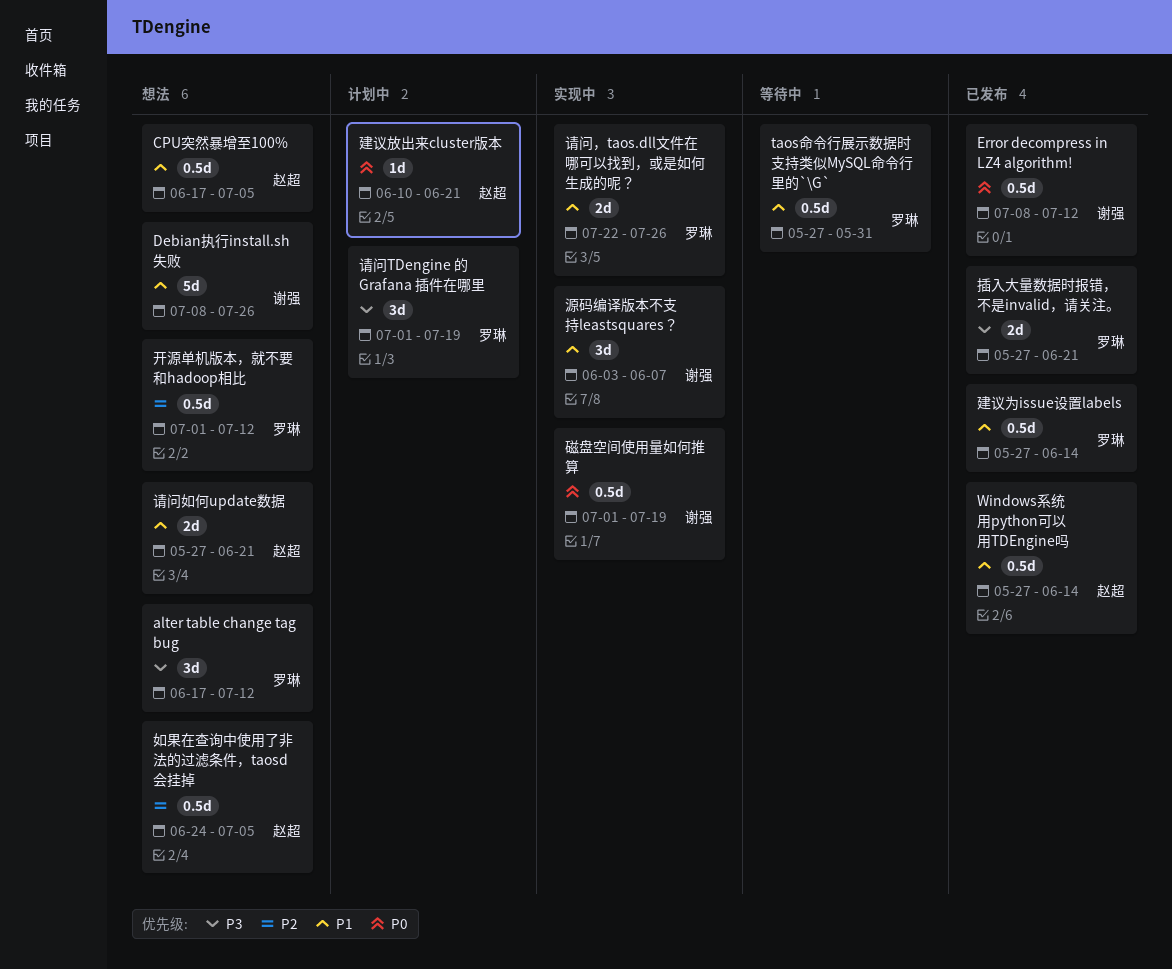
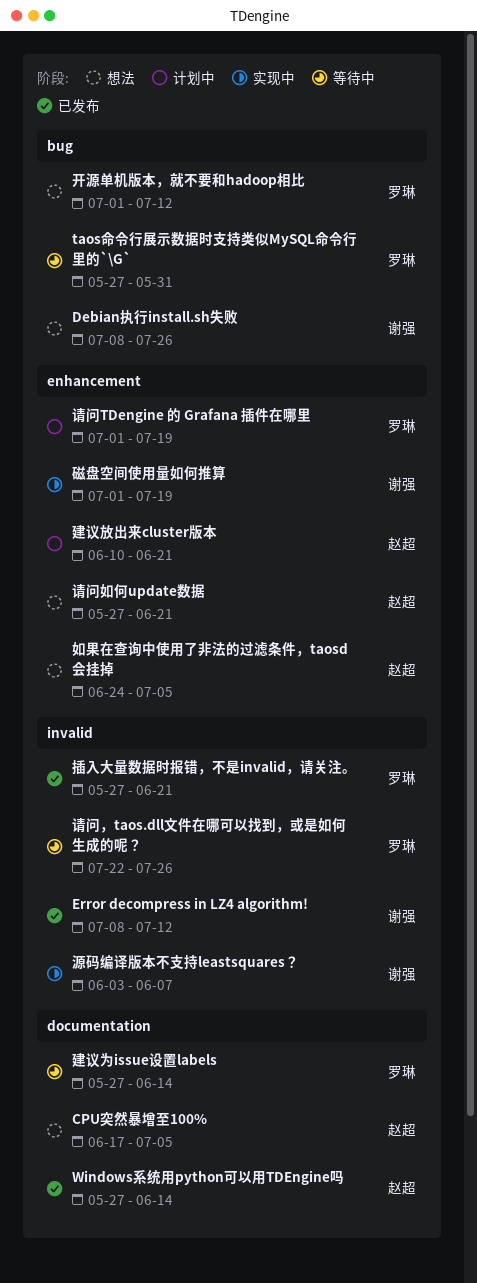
alter table change tag bug: present -> none
建议为issue设置labels, status: 已发布 -> 等待中
请问，taos.dll文件在哪可以找到，或是如何生成的呢？, status: 实现中 -> 等待中

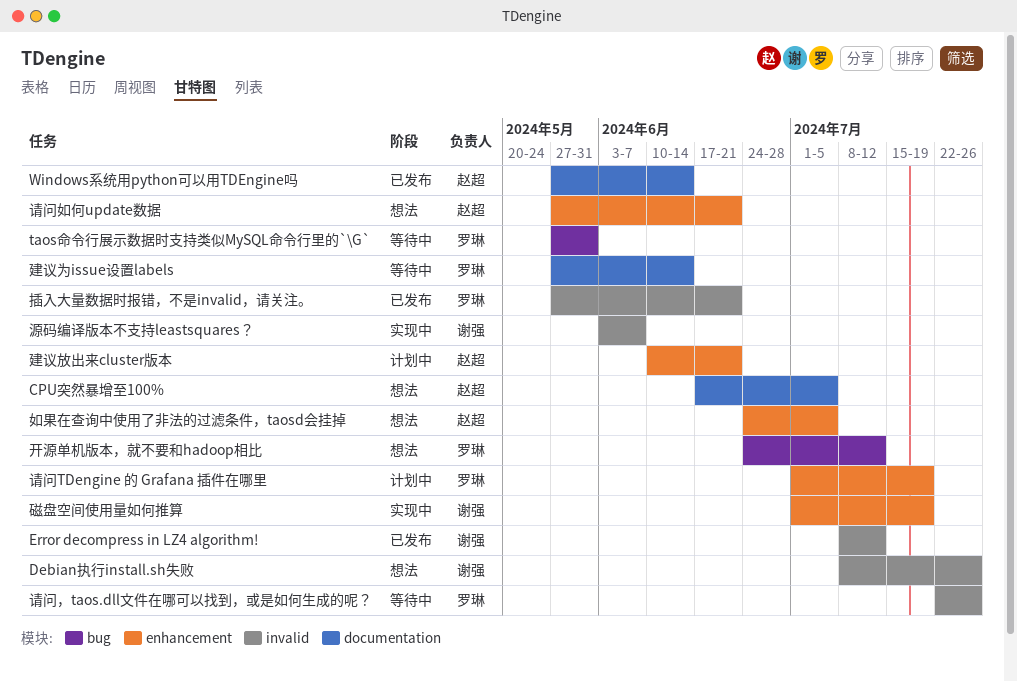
Debian执行install.sh失败, label: bug -> invalid
开源单机版本，就不要和hadoop相比, start: Jul 1 -> Jun 24

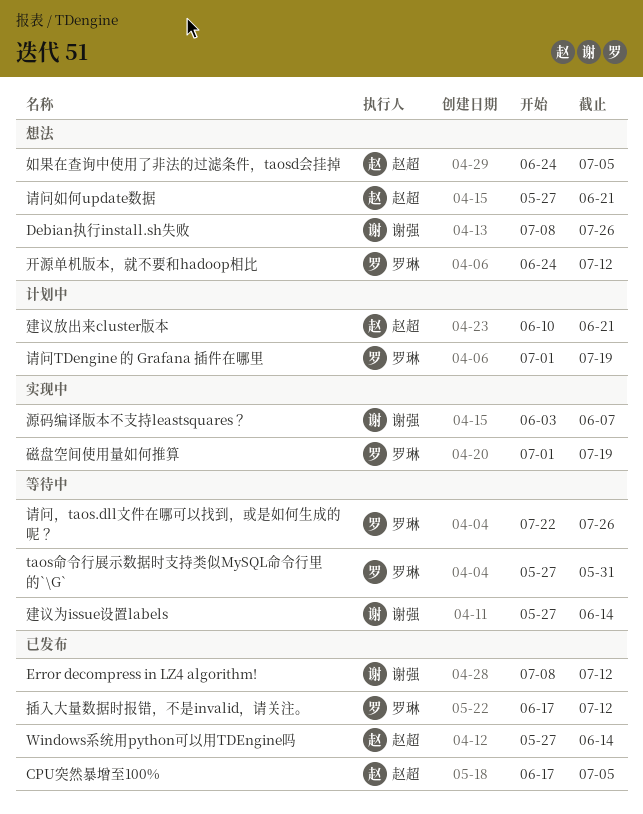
CPU突然暴增至100%, status: 想法 -> 已发布
建议为issue设置labels, owner: 罗琳 -> 谢强
插入大量数据时报错，不是invalid，请关注。, start: May 27 -> Jun 17
插入大量数据时报错，不是invalid，请关注。, due: Jun 21 -> Jul 12
磁盘空间使用量如何推算, owner: 谢强 -> 罗琳

